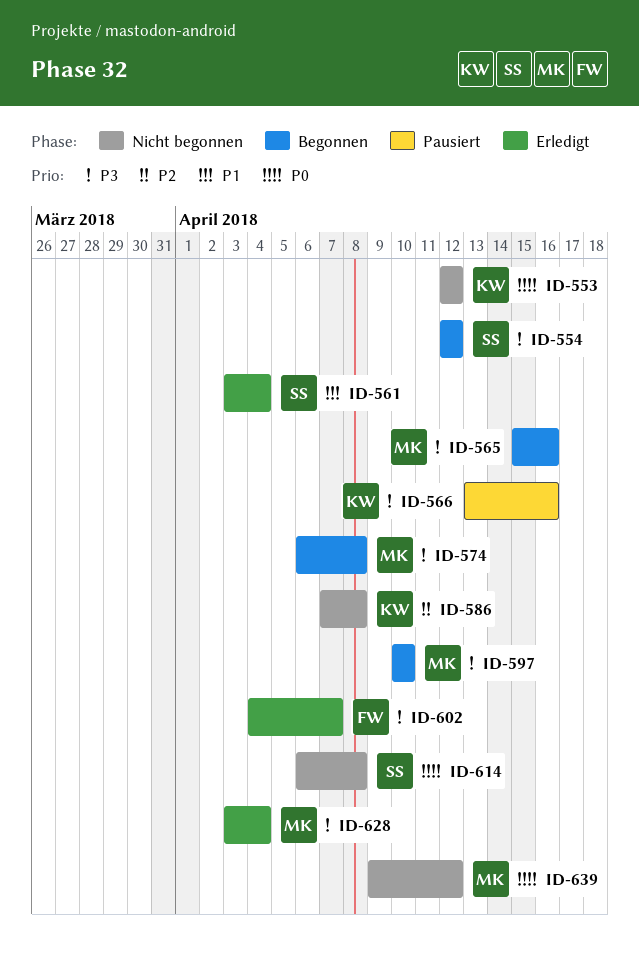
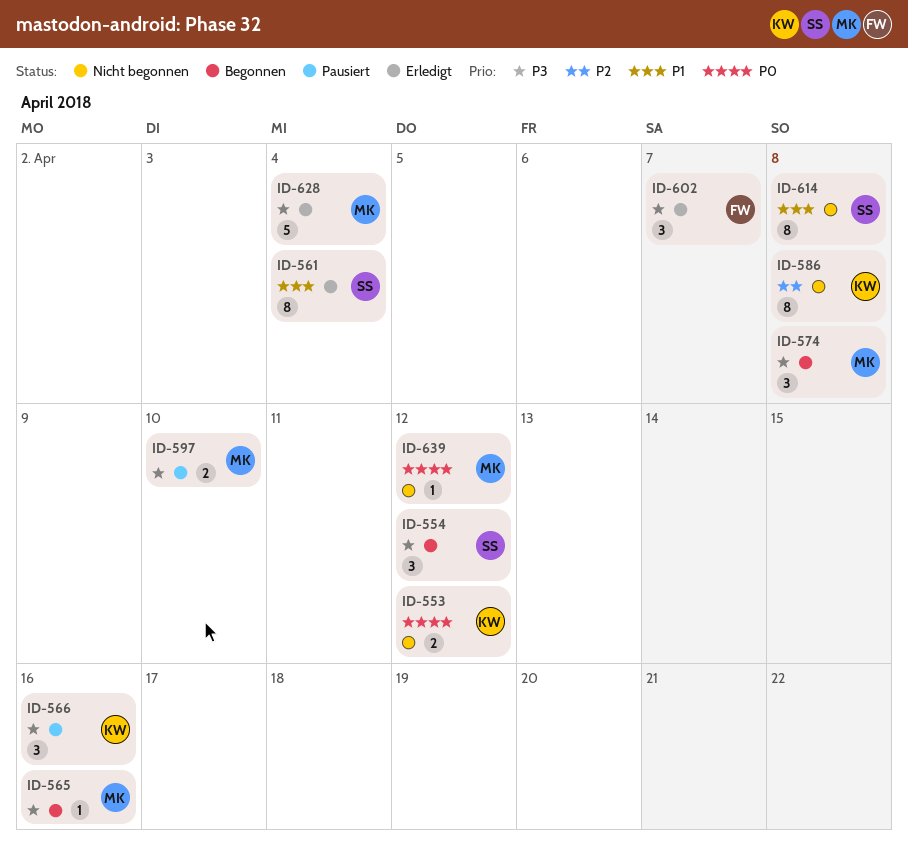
ID-597, status: Begonnen -> Pausiert
ID-614, priority: P0 -> P1

